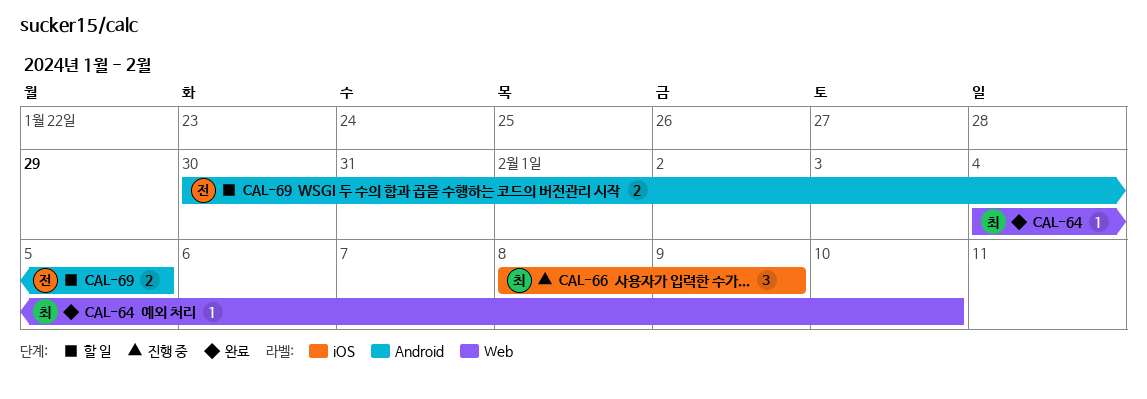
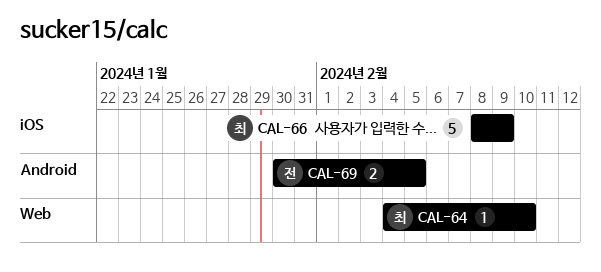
CAL-66, estimate: 3 -> 5

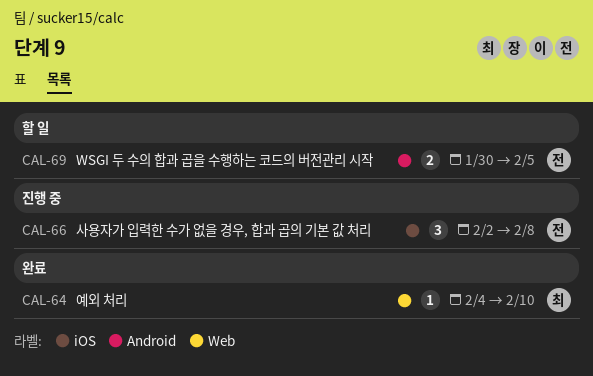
CAL-66, owner: 최 -> 전
CAL-66, estimate: 5 -> 3
CAL-66, start: Feb 8 -> Feb 2
CAL-66, due: Feb 9 -> Feb 8

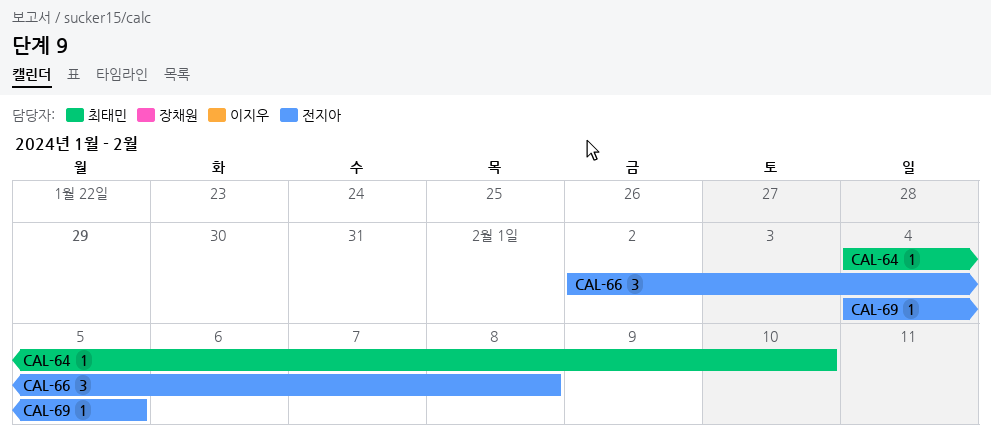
CAL-69, estimate: 2 -> 1
CAL-69, start: Jan 30 -> Feb 4

